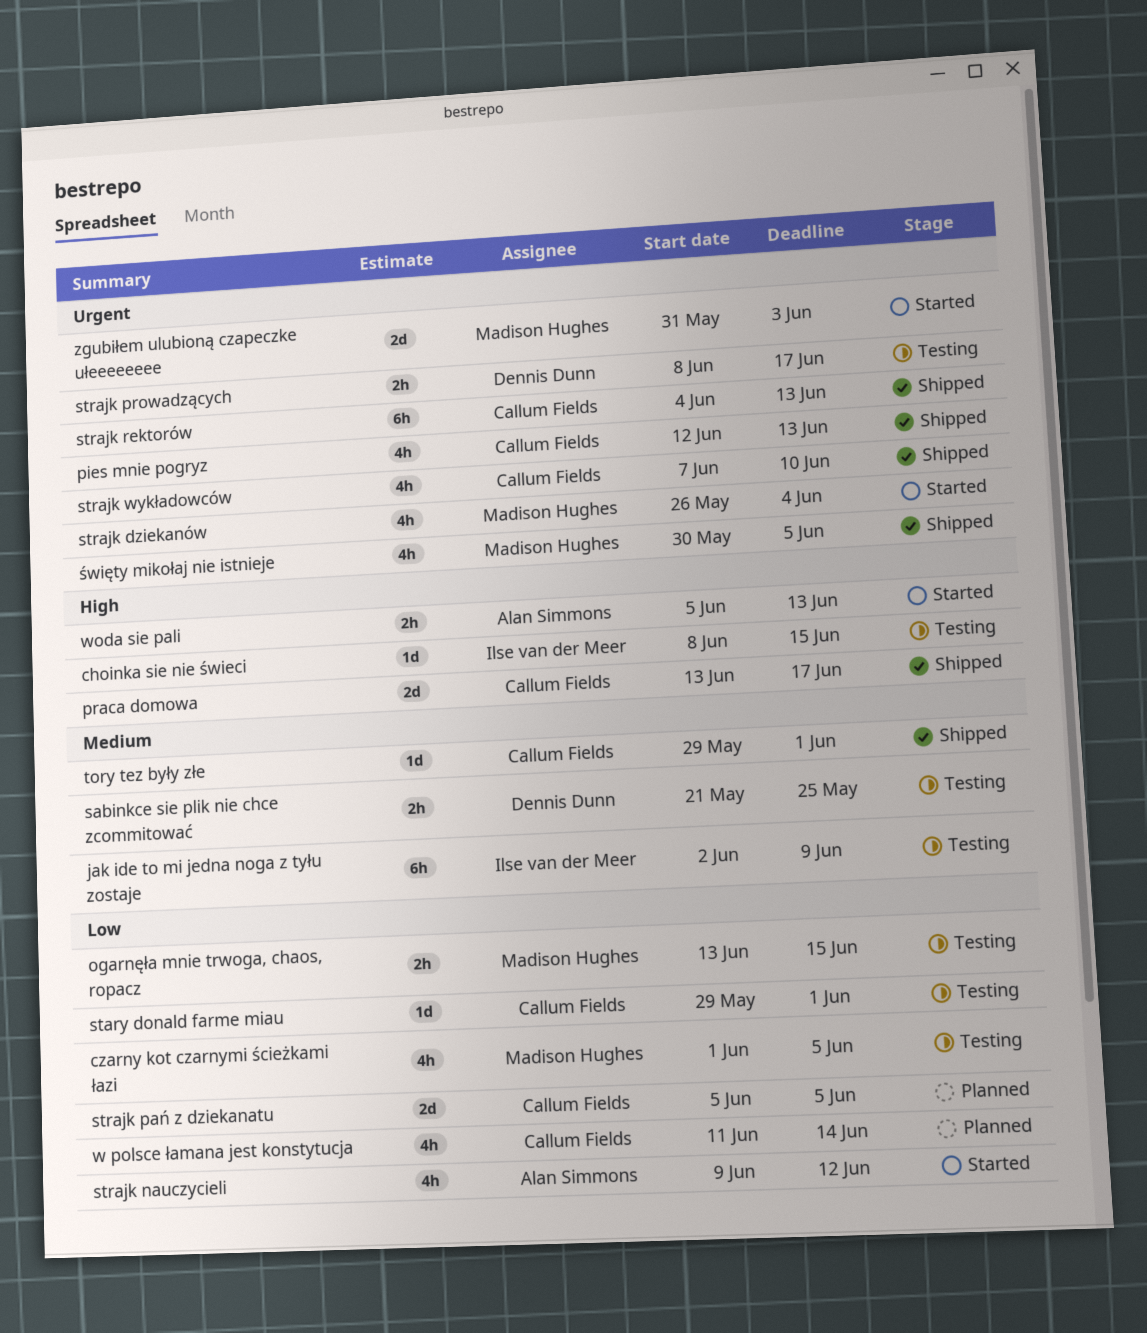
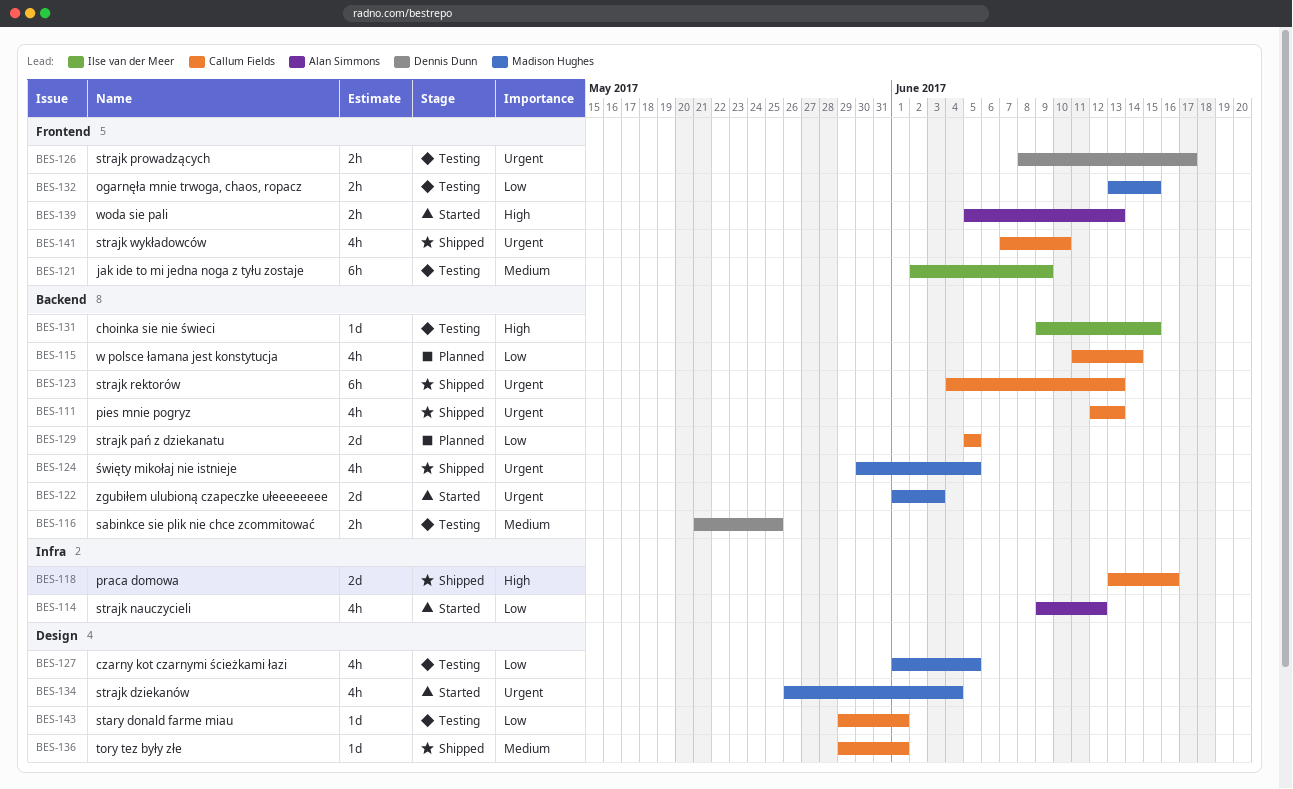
choinka sie nie świeci, start: Jun 8 -> Jun 9
praca domowa, due: Jun 17 -> Jun 16
zgubiłem ulubioną czapeczke ułeeeeeeee, start: May 31 -> Jun 1

